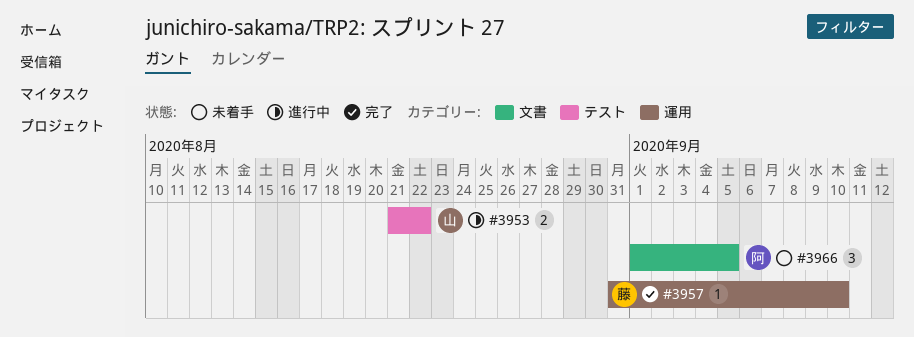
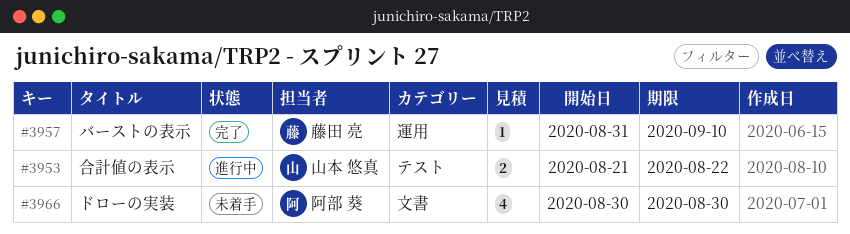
#3966, estimate: 3 -> 4
#3966, start: Sep 1 -> Aug 30
#3966, due: Sep 5 -> Aug 30

